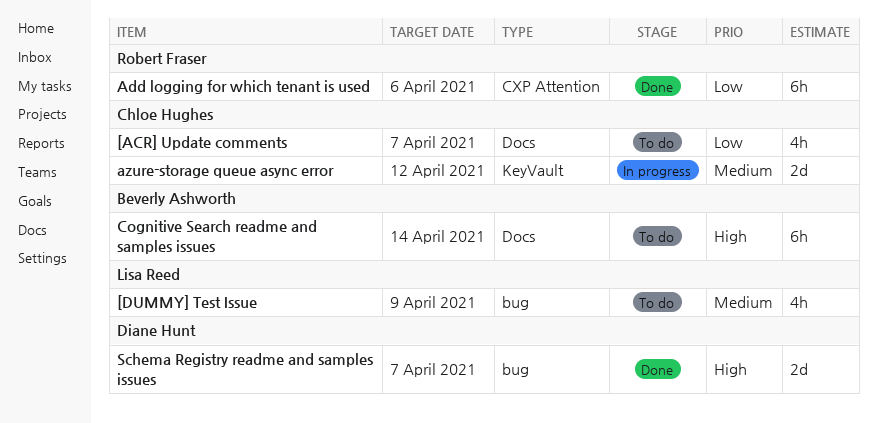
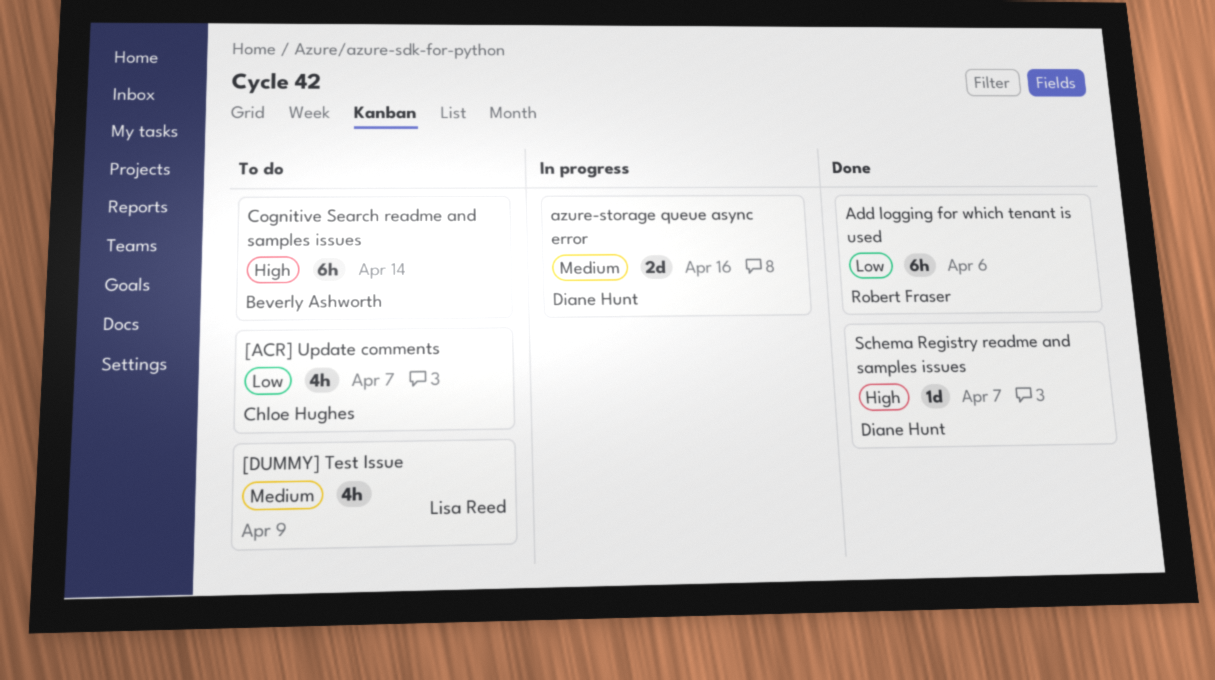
azure-storage queue async error, owner: Chloe Hughes -> Diane Hunt
azure-storage queue async error, due: Apr 12 -> Apr 16
Schema Registry readme and samples issues, estimate: 2d -> 1d

